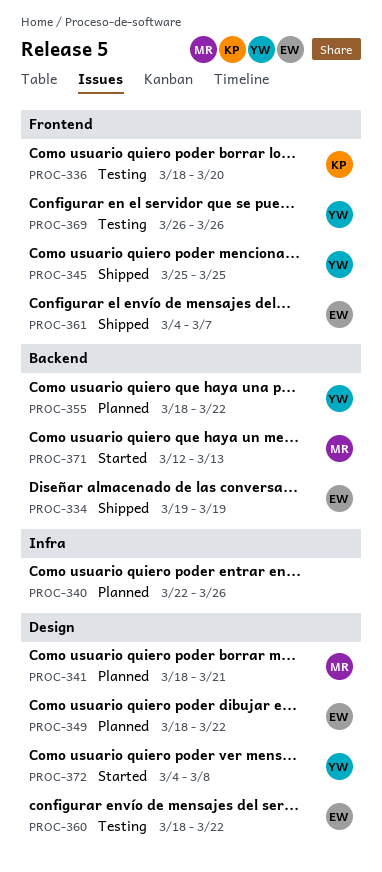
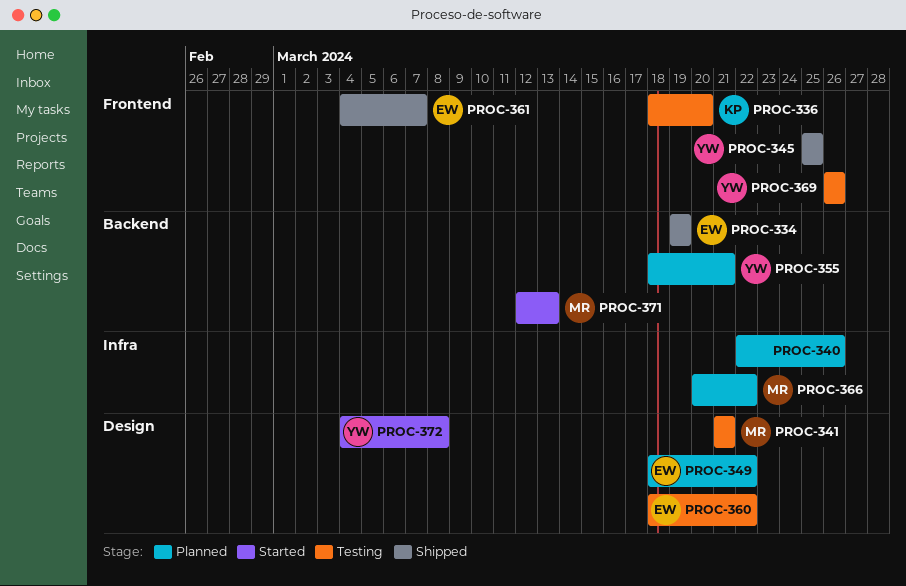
PROC-341, status: Planned -> Testing
PROC-341, start: Mar 18 -> Mar 21
PROC-355, due: Mar 22 -> Mar 21
PROC-366: none -> present

